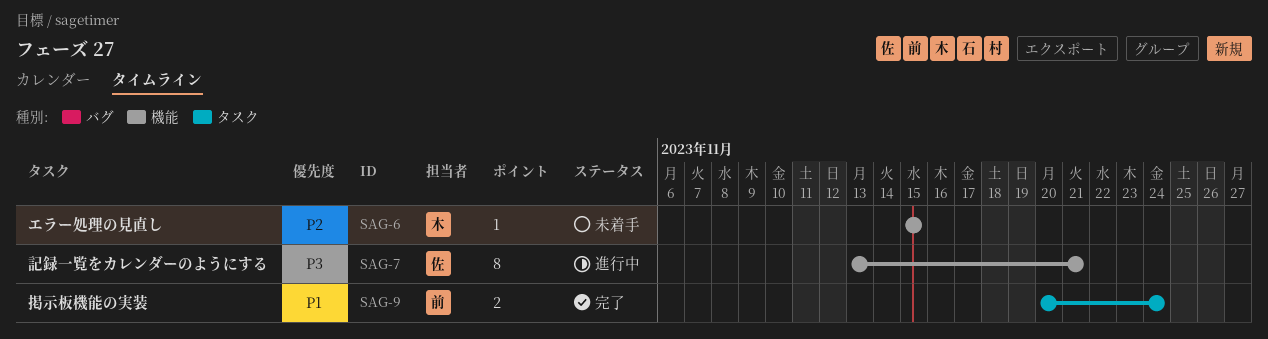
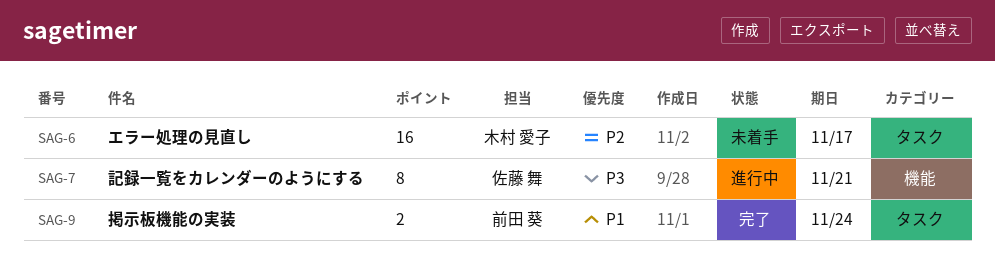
SAG-6, label: 機能 -> タスク
SAG-6, estimate: 1 -> 16
SAG-6, due: Nov 15 -> Nov 17

